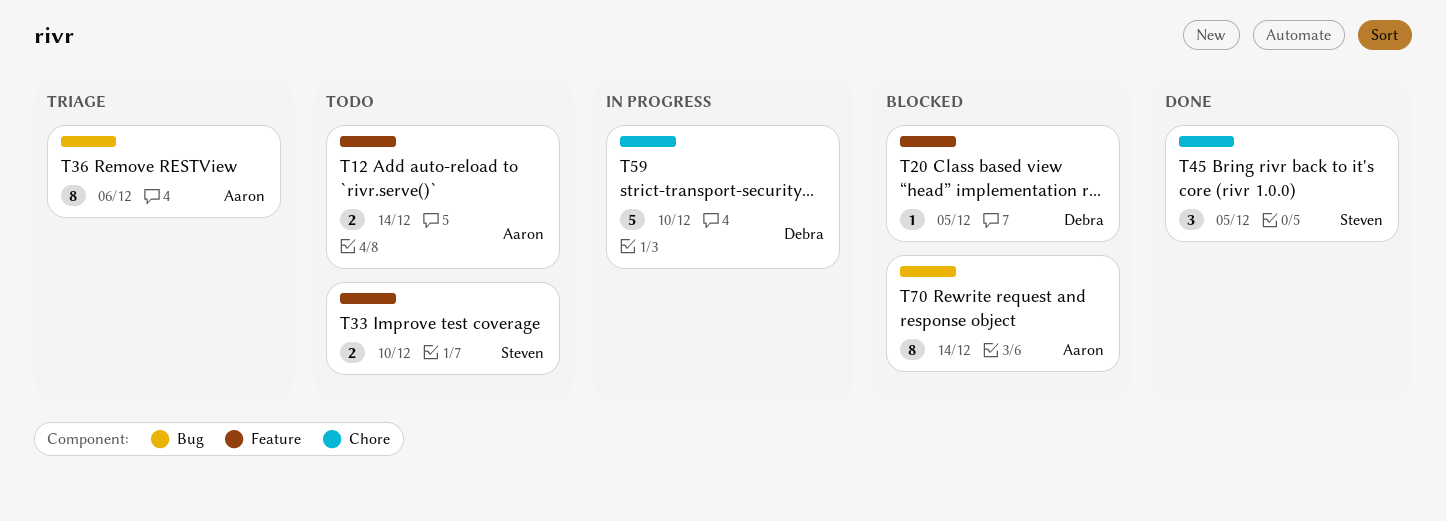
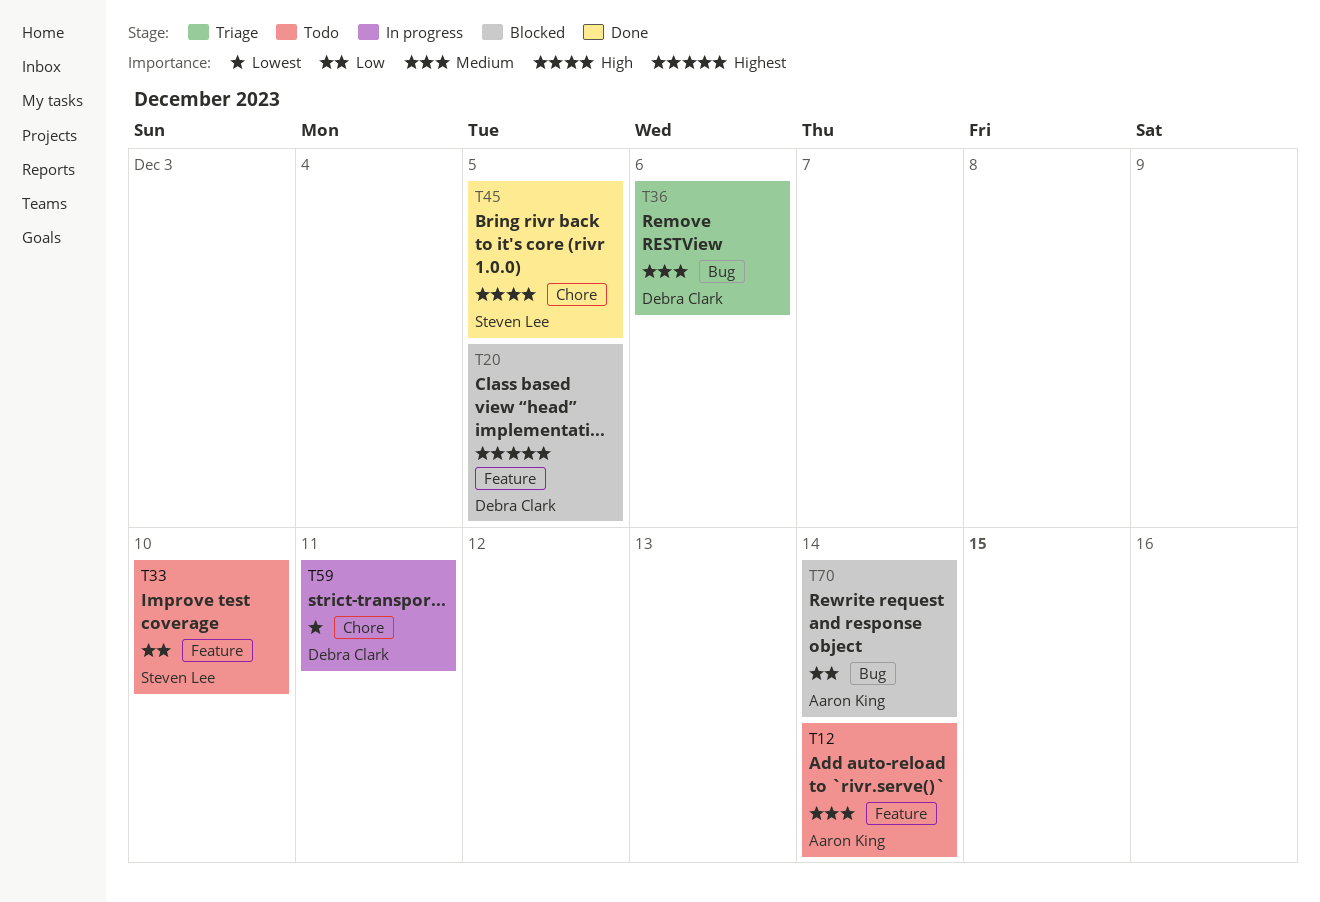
T36, owner: Aaron King -> Debra Clark
T59, due: Dec 10 -> Dec 11

